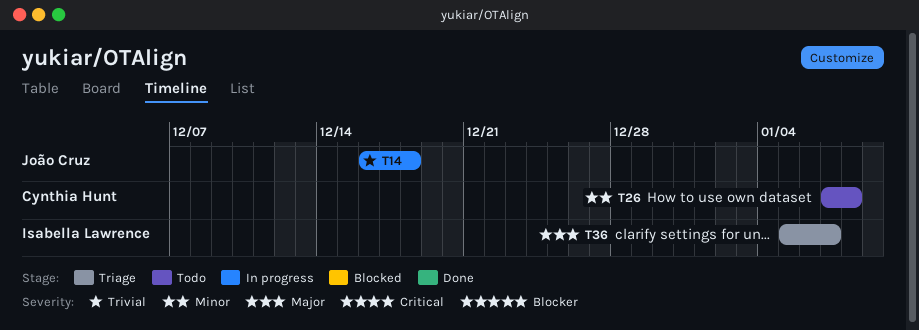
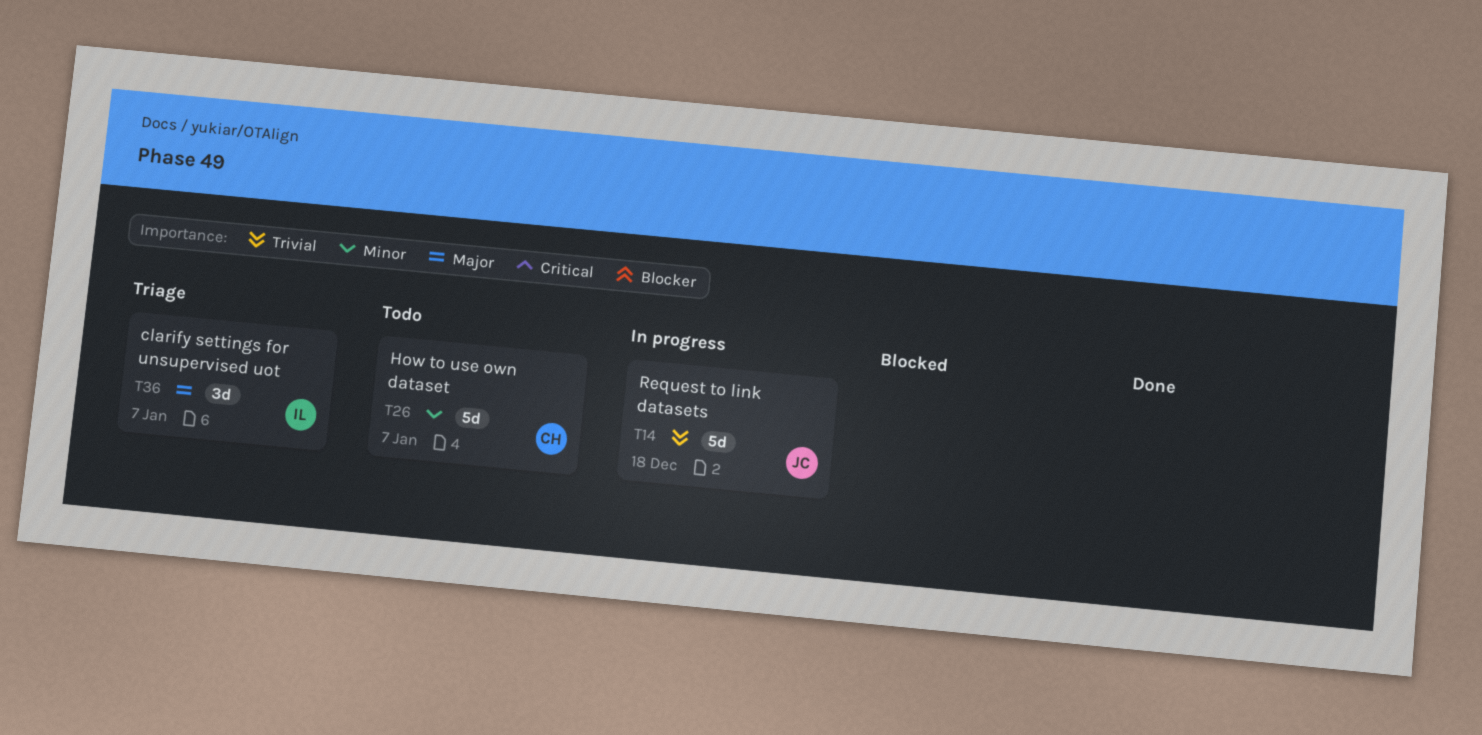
T26, due: Jan 8 -> Jan 7

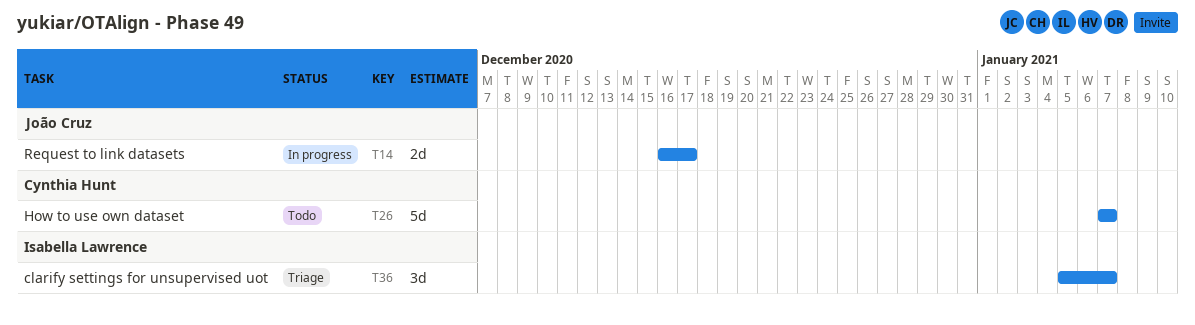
T14, estimate: 5d -> 2d
T14, due: Dec 18 -> Dec 17

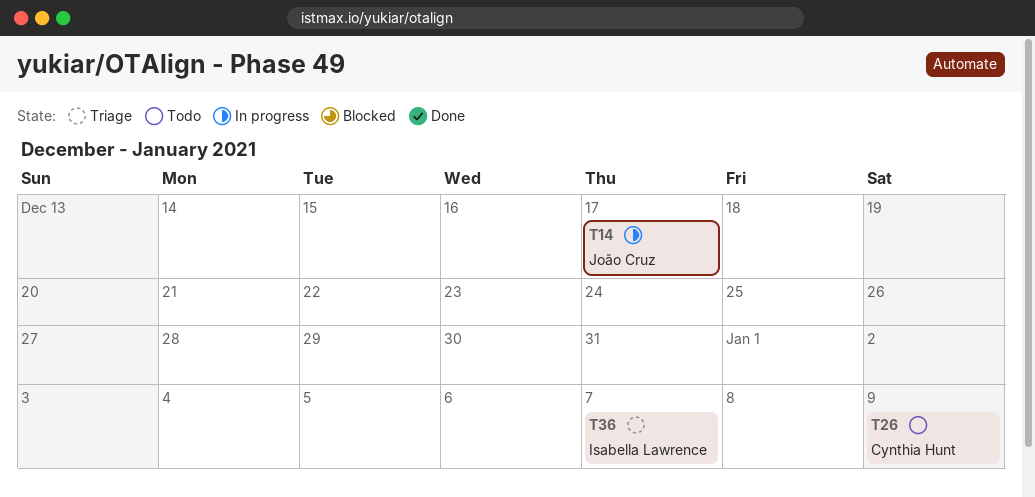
T26, due: Jan 7 -> Jan 9

